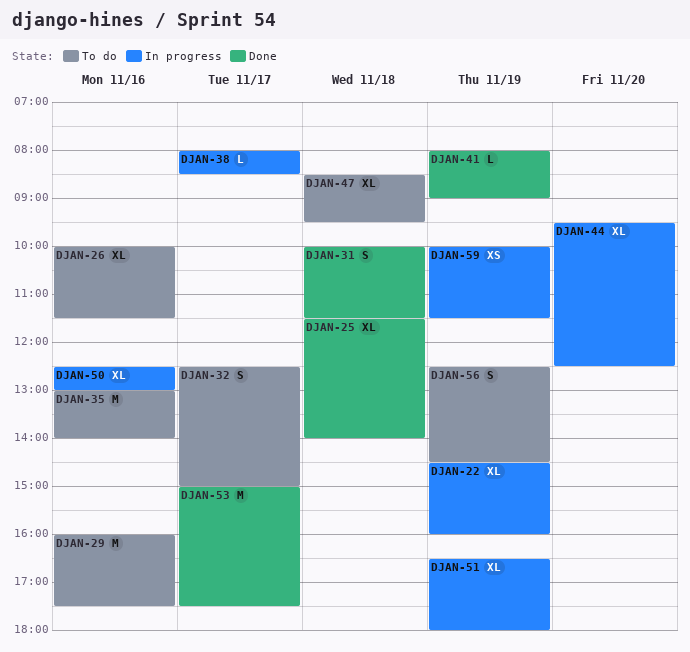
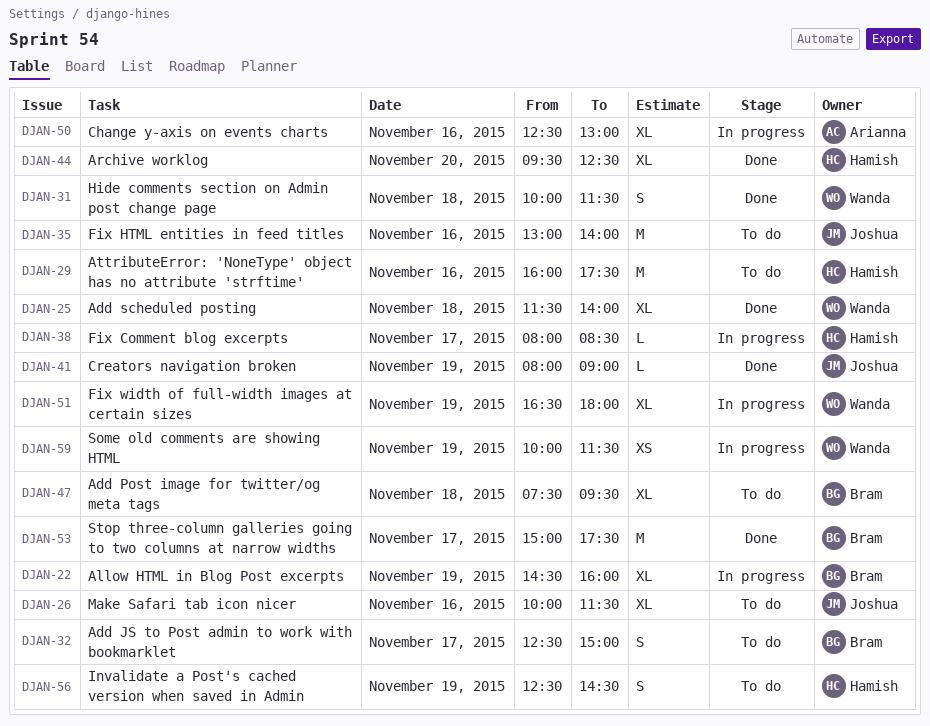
DJAN-44, status: In progress -> Done
DJAN-47, begins: 08:30 -> 07:30

